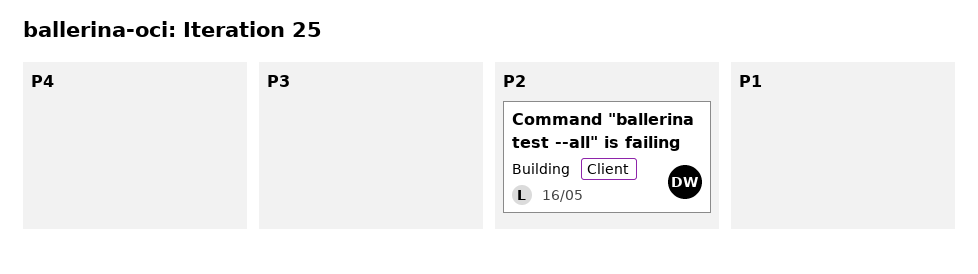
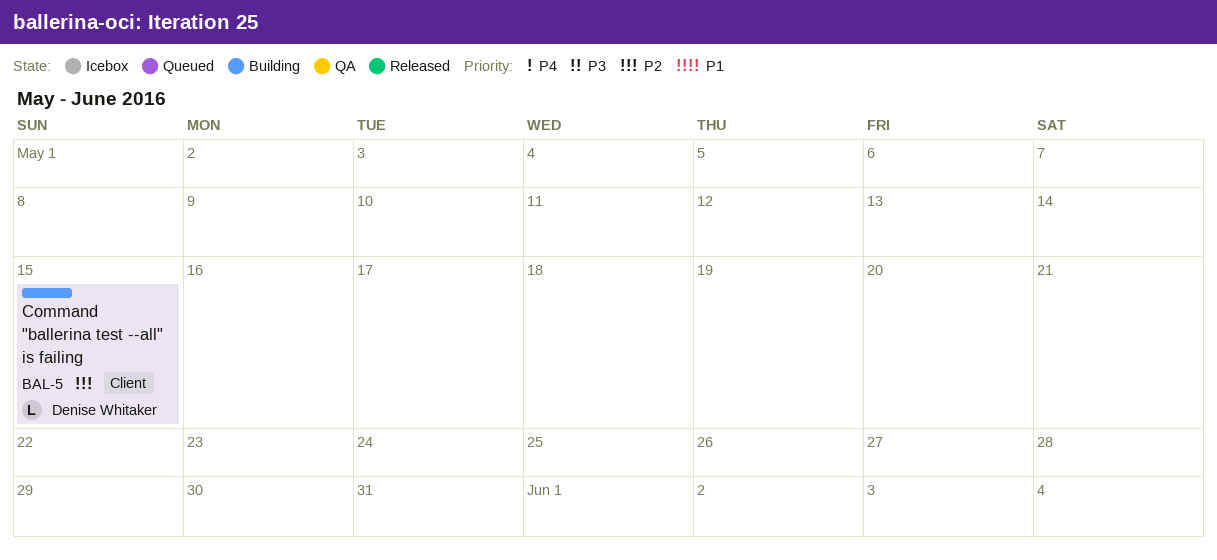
Command "ballerina test --all" is failing, due: May 16 -> May 15

